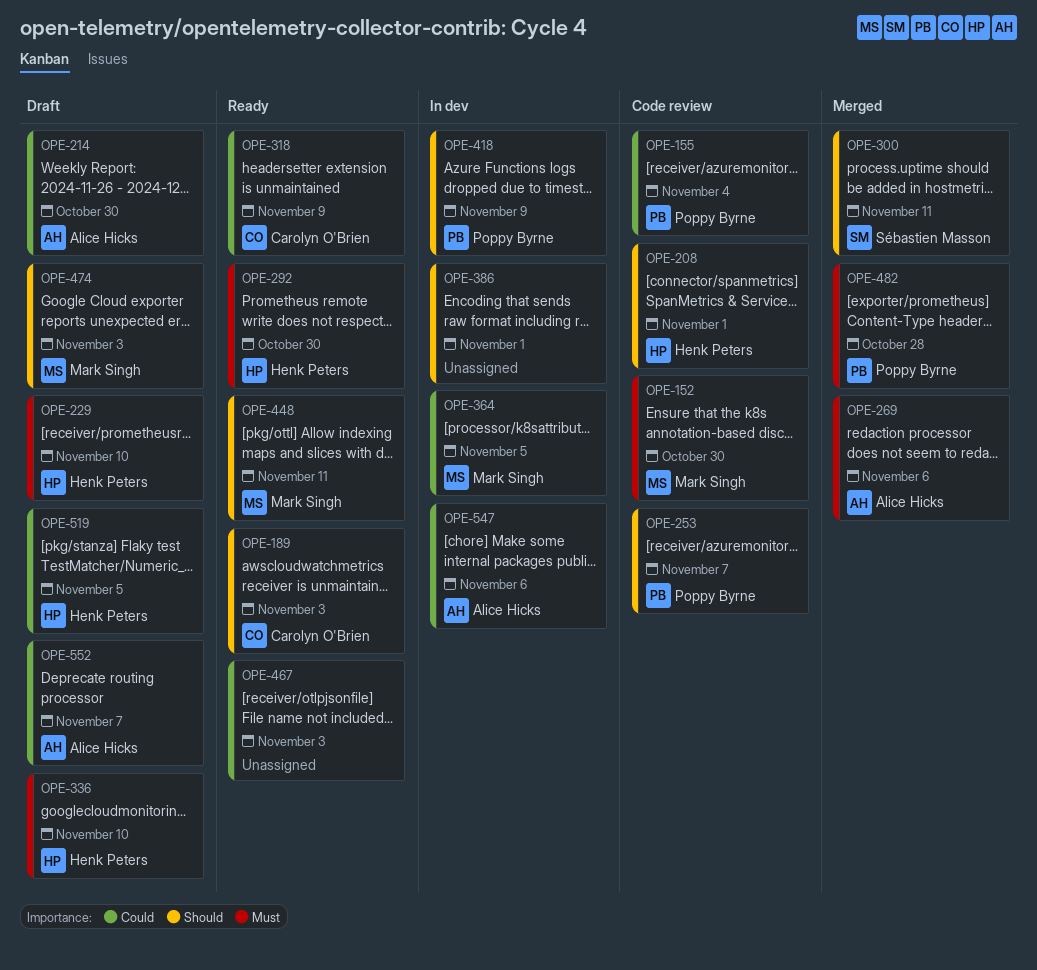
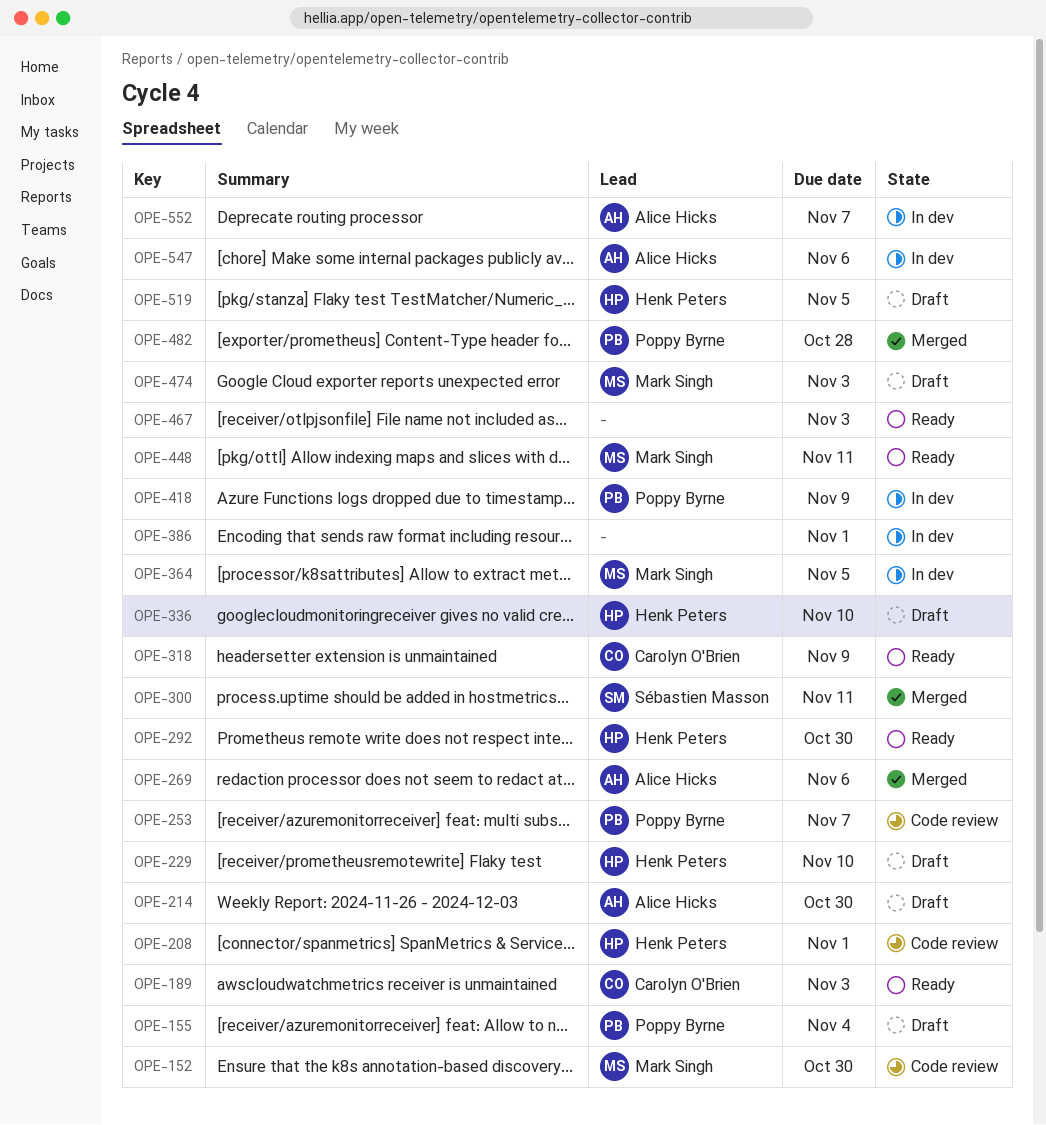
OPE-155, status: Code review -> Draft
OPE-552, status: Draft -> In dev

